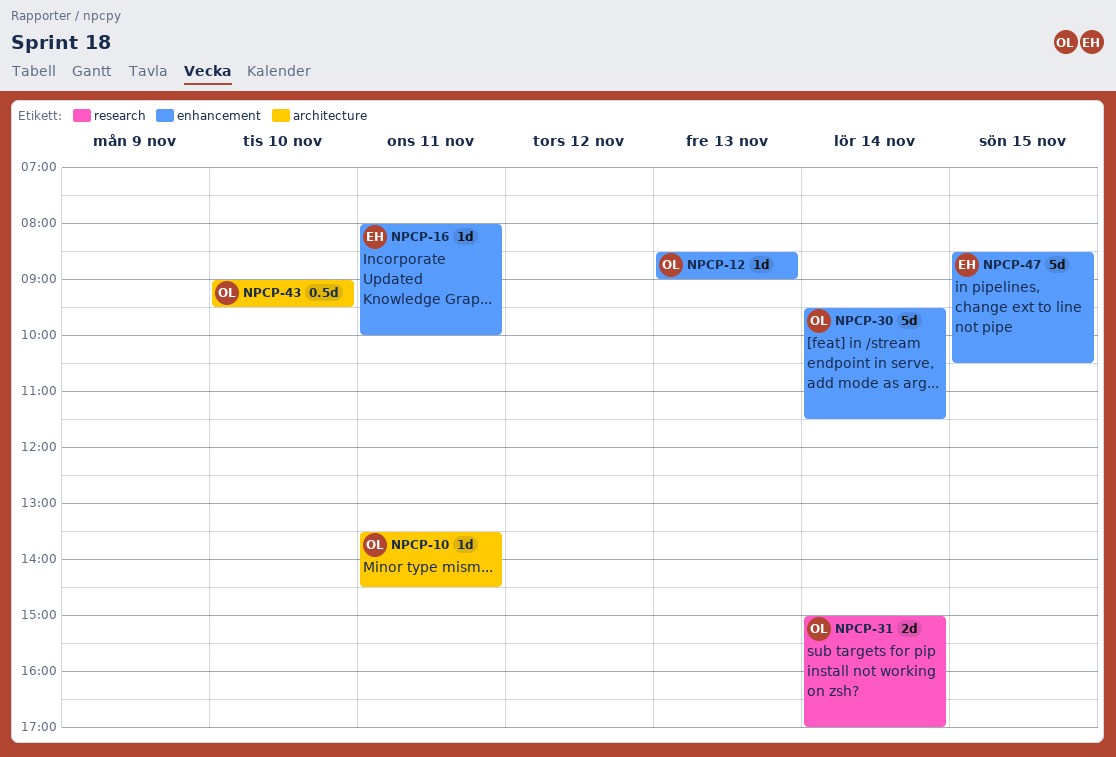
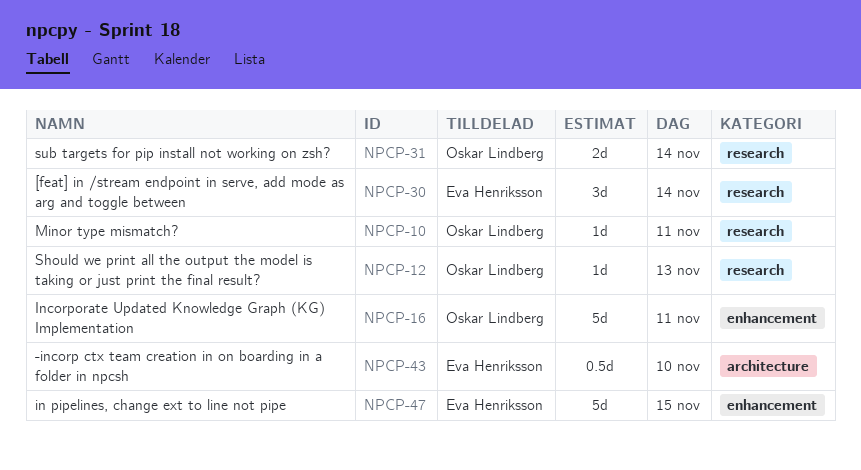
NPCP-10, label: architecture -> research
NPCP-12, label: enhancement -> research
NPCP-16, owner: Eva Henriksson -> Oskar Lindberg
NPCP-16, estimate: 1d -> 5d
NPCP-30, owner: Oskar Lindberg -> Eva Henriksson
NPCP-30, label: enhancement -> research
NPCP-30, estimate: 5d -> 3d
NPCP-43, owner: Oskar Lindberg -> Eva Henriksson

